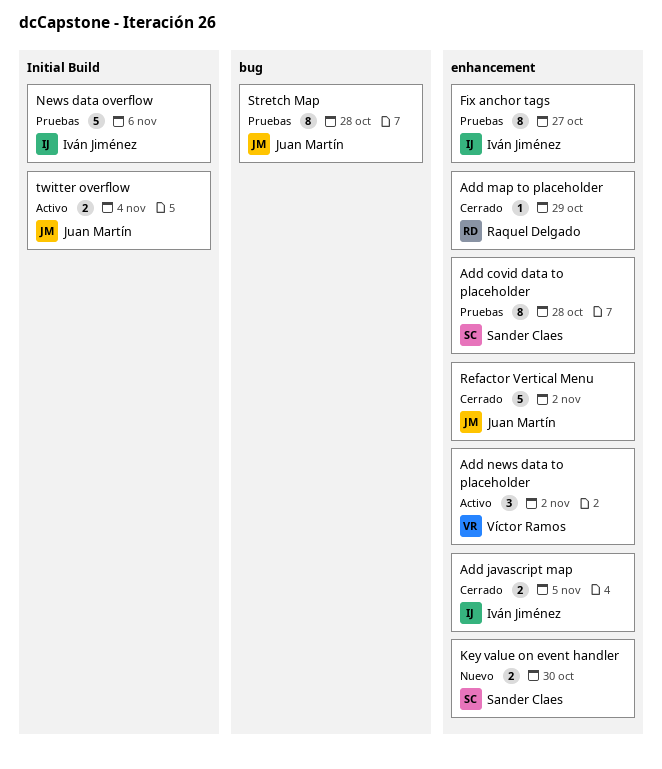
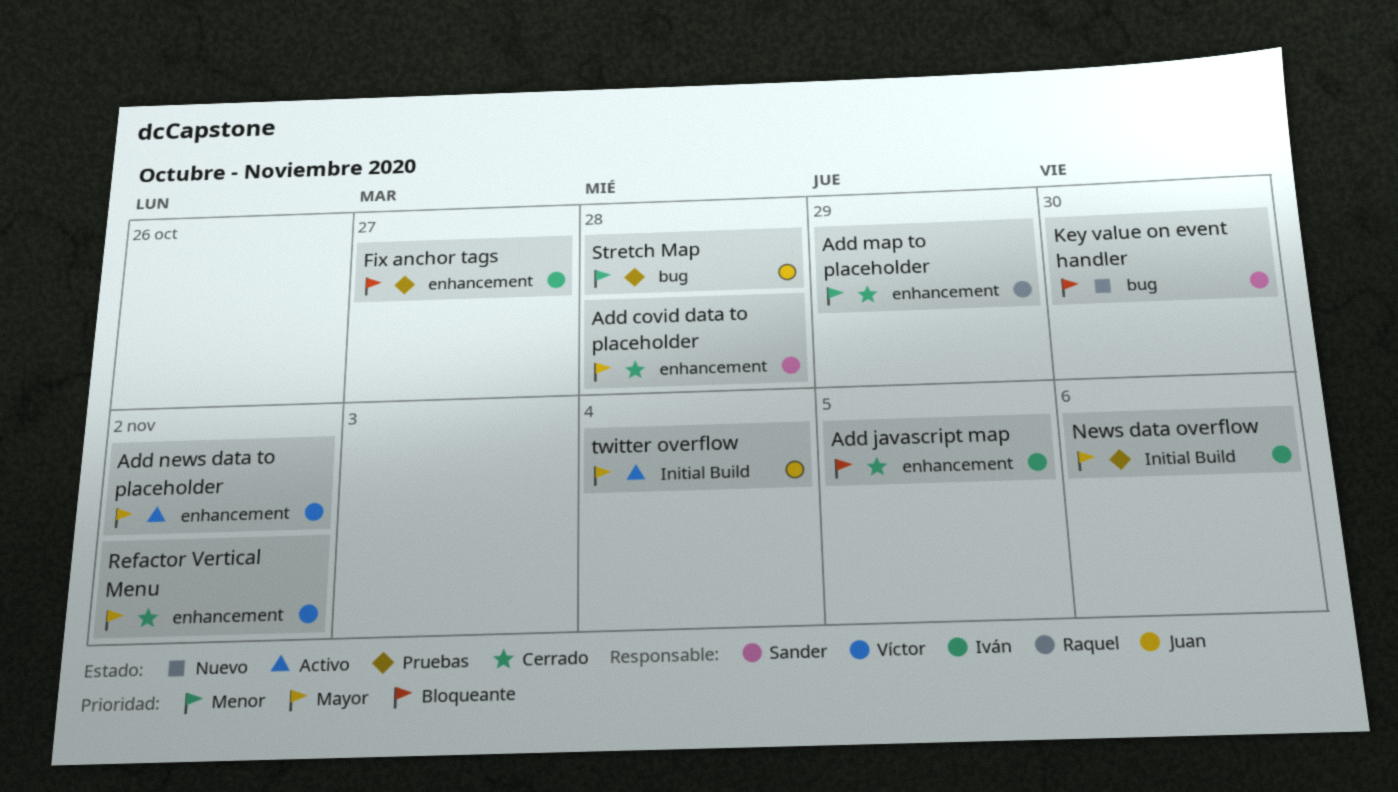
Add covid data to placeholder, status: Pruebas -> Cerrado
Key value on event handler, label: enhancement -> bug
Refactor Vertical Menu, owner: Juan Martín -> Víctor Ramos

